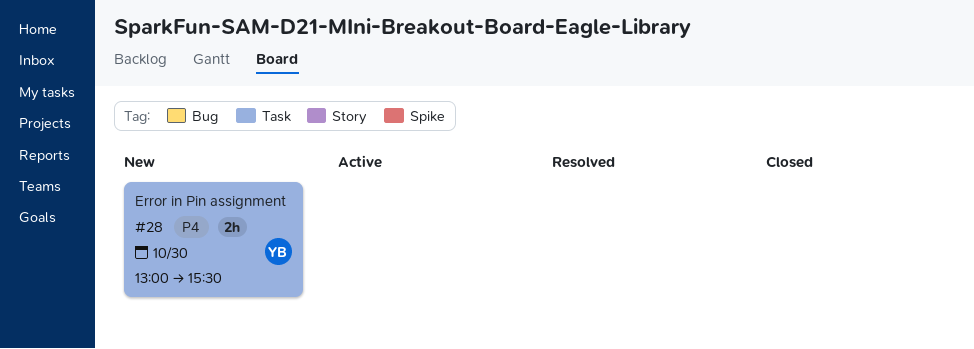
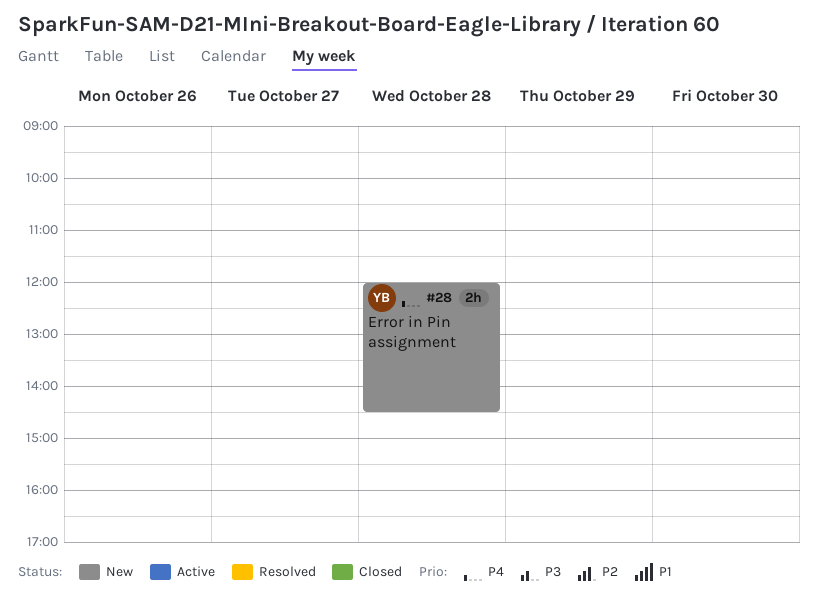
#28, day: Oct 30 -> Oct 28
#28, begins: 13:00 -> 12:00
#28, ends: 15:30 -> 14:30

